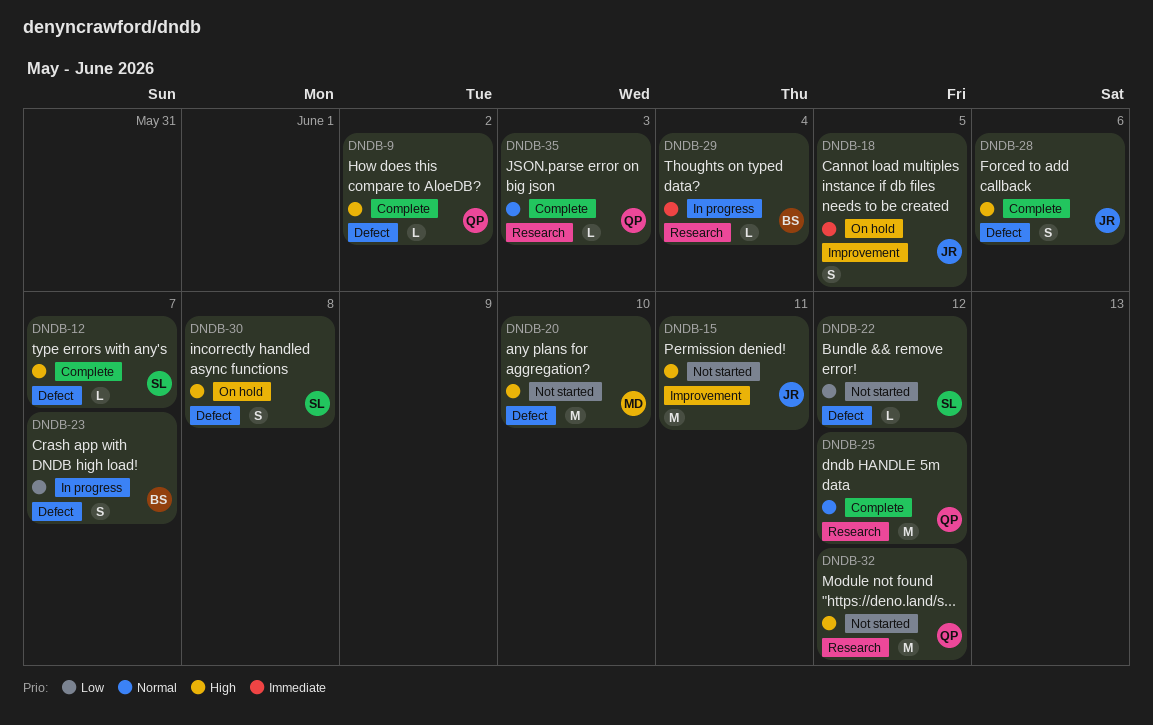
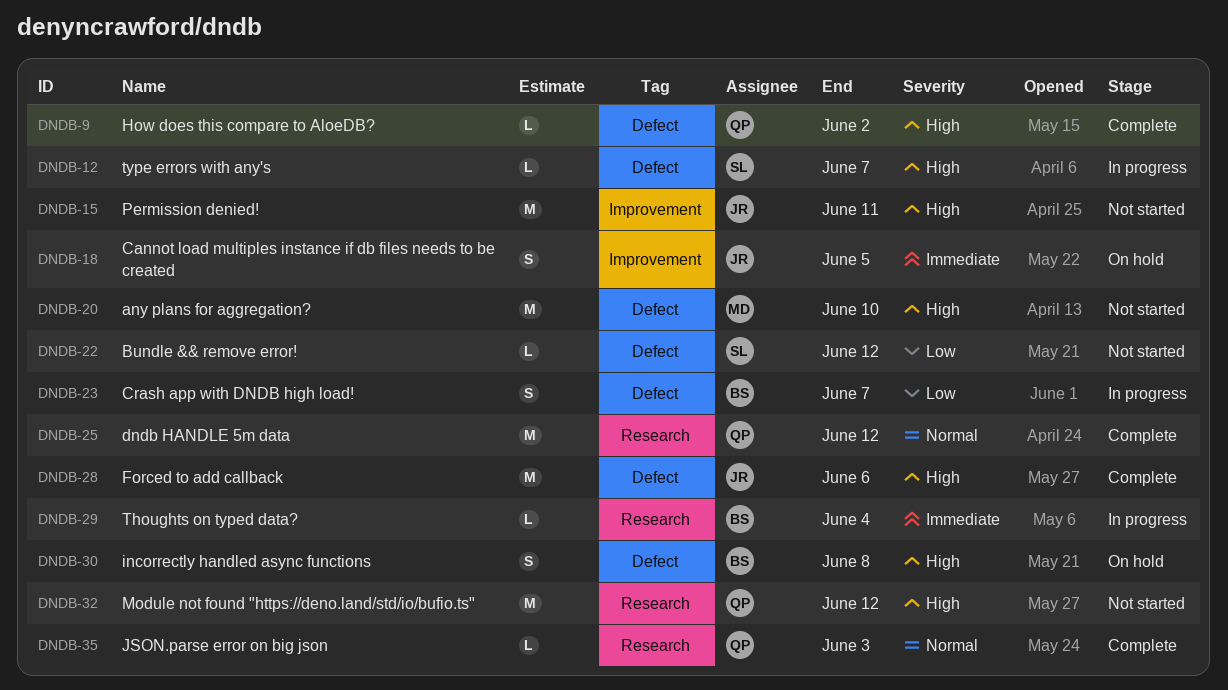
DNDB-12, status: Complete -> In progress
DNDB-28, estimate: S -> M
DNDB-30, owner: SL -> BS

